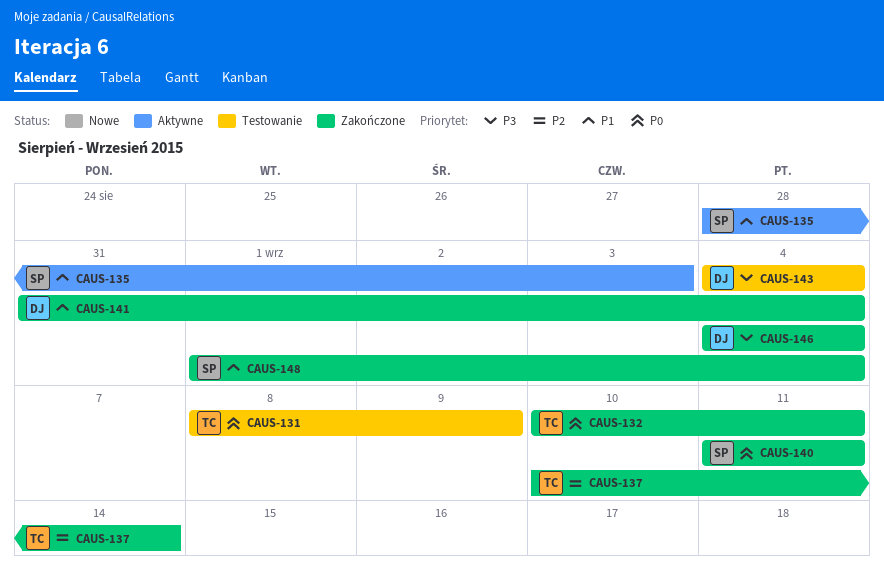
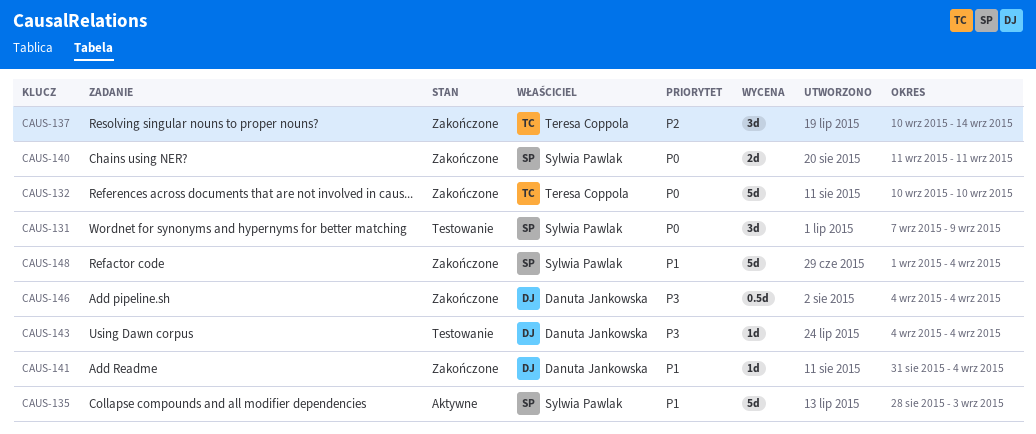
CAUS-131, owner: Teresa Coppola -> Sylwia Pawlak
CAUS-131, start: Sep 8 -> Sep 7
CAUS-132, due: Sep 11 -> Sep 10

